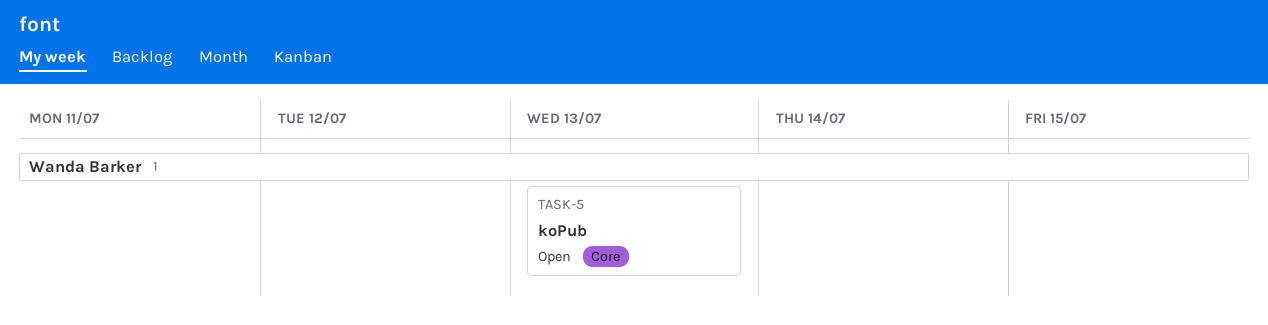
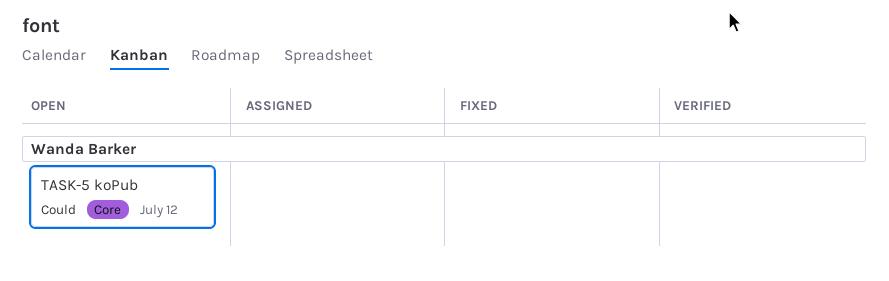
TASK-5, due: Jul 13 -> Jul 12

